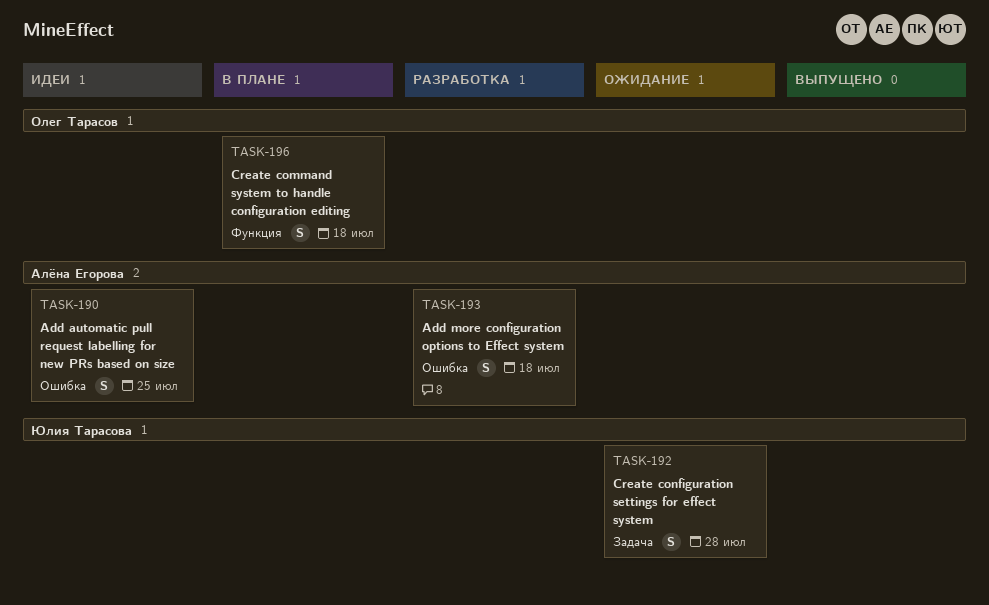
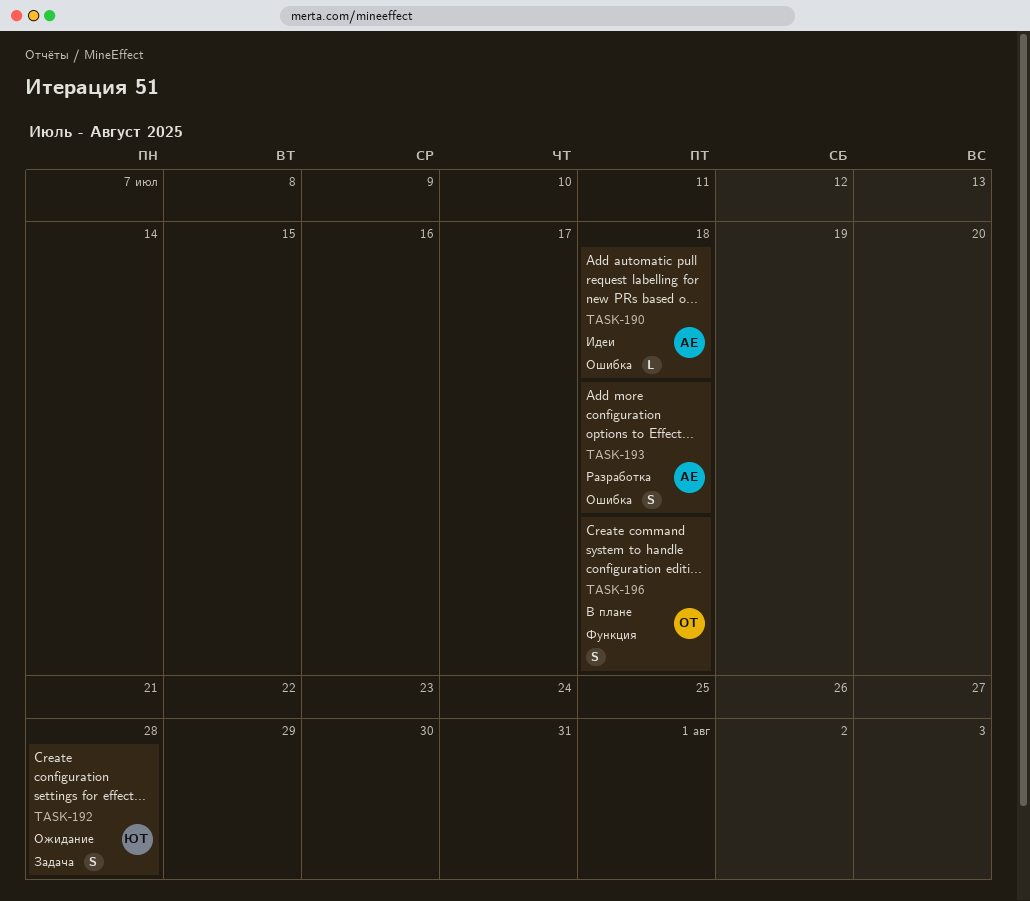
TASK-190, estimate: S -> L
TASK-190, due: Jul 25 -> Jul 18

